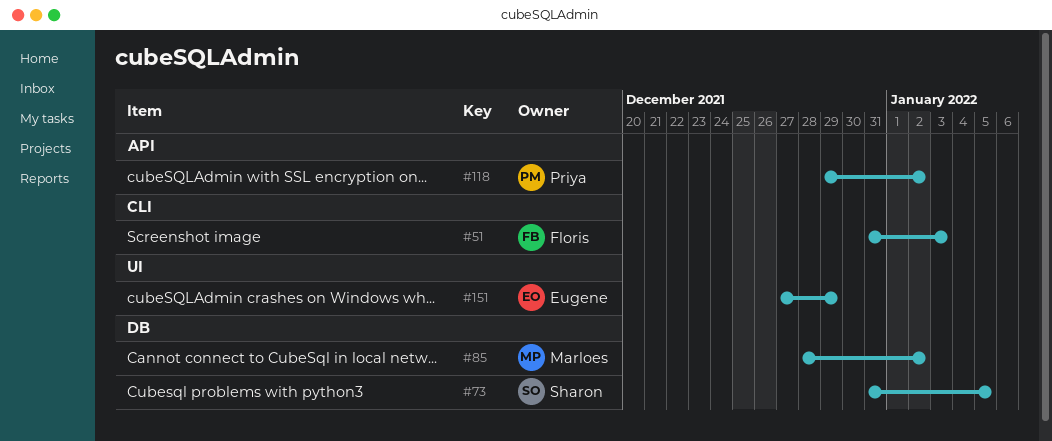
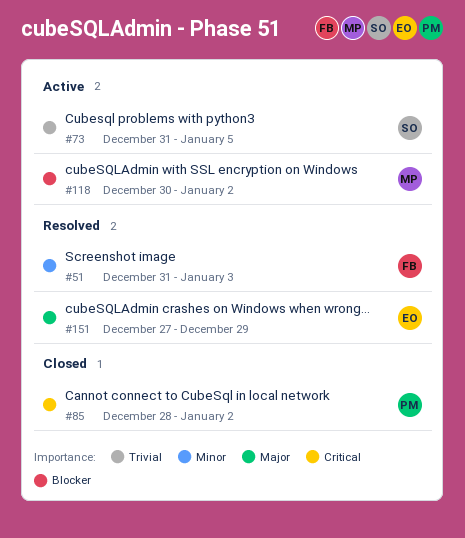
#85, owner: Marloes -> Priya
#118, owner: Priya -> Marloes
#118, start: Dec 29 -> Dec 30

